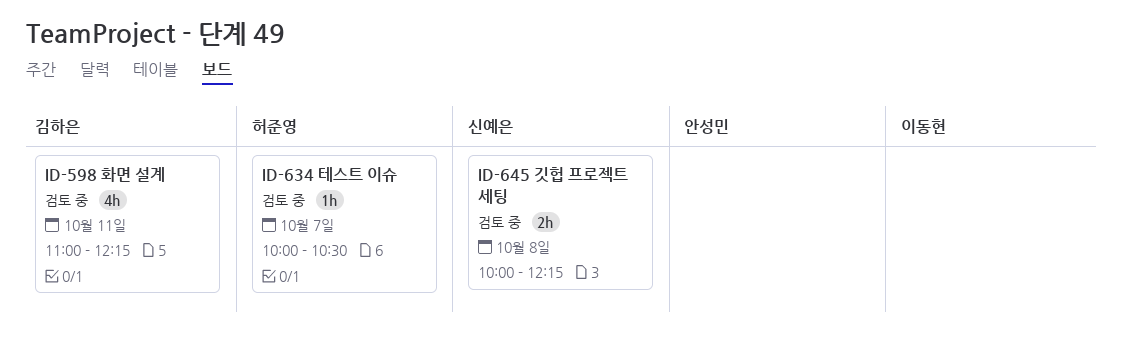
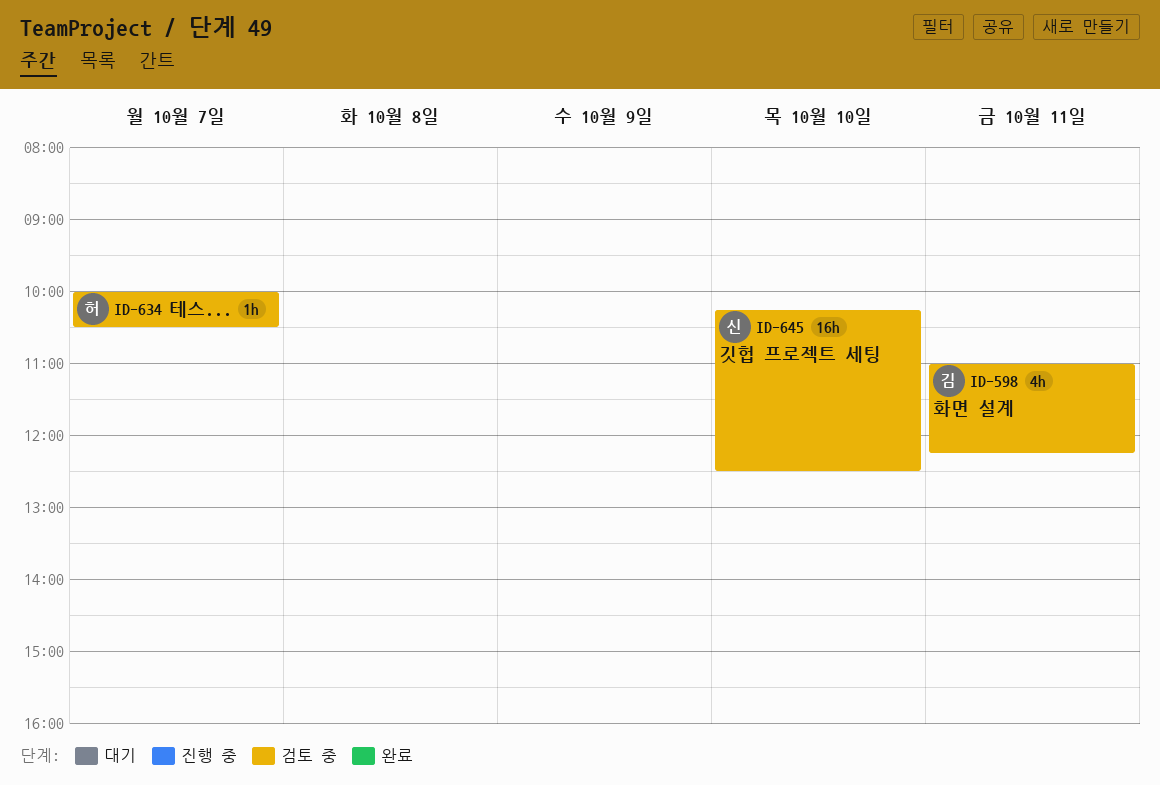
ID-645, estimate: 2h -> 16h
ID-645, day: Oct 8 -> Oct 10
ID-645, begins: 10:00 -> 10:15
ID-645, ends: 12:15 -> 12:30

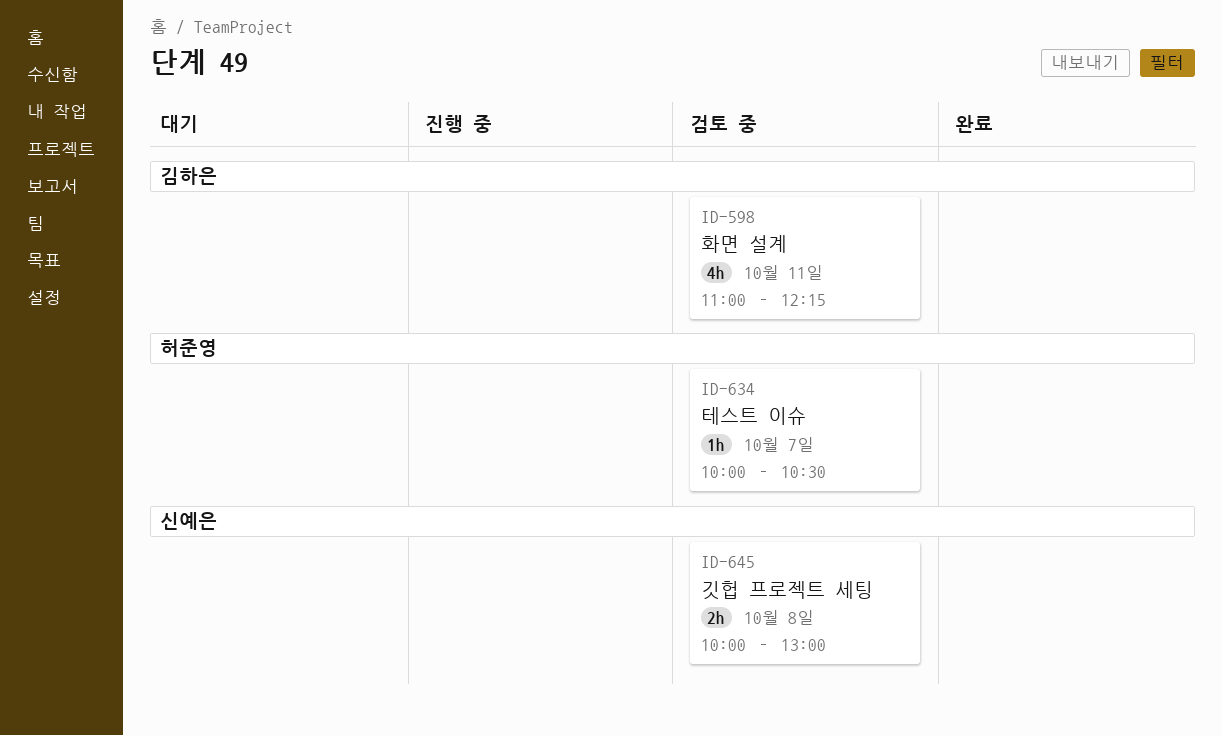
ID-645, estimate: 16h -> 2h
ID-645, day: Oct 10 -> Oct 8
ID-645, begins: 10:15 -> 10:00
ID-645, ends: 12:30 -> 13:00

